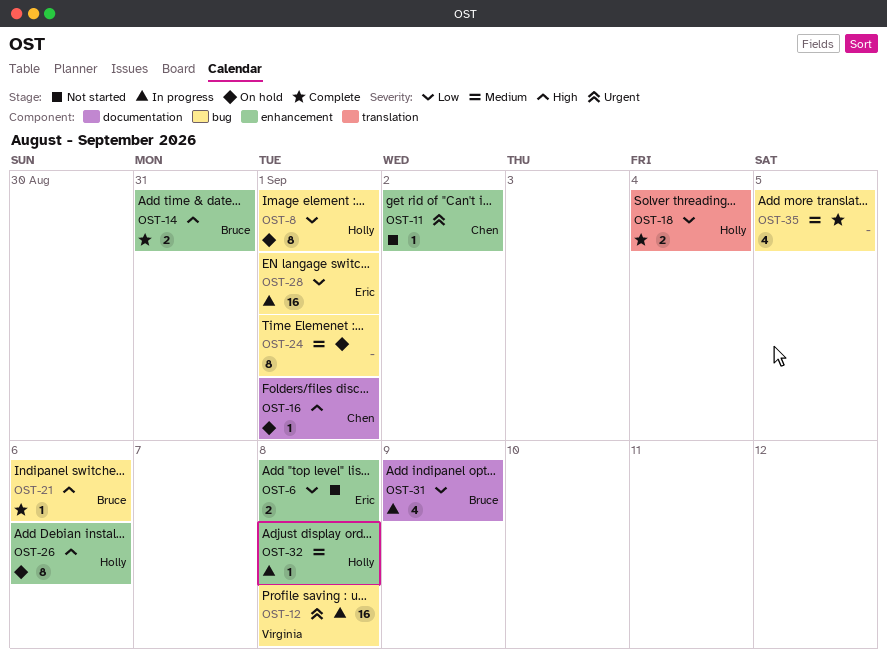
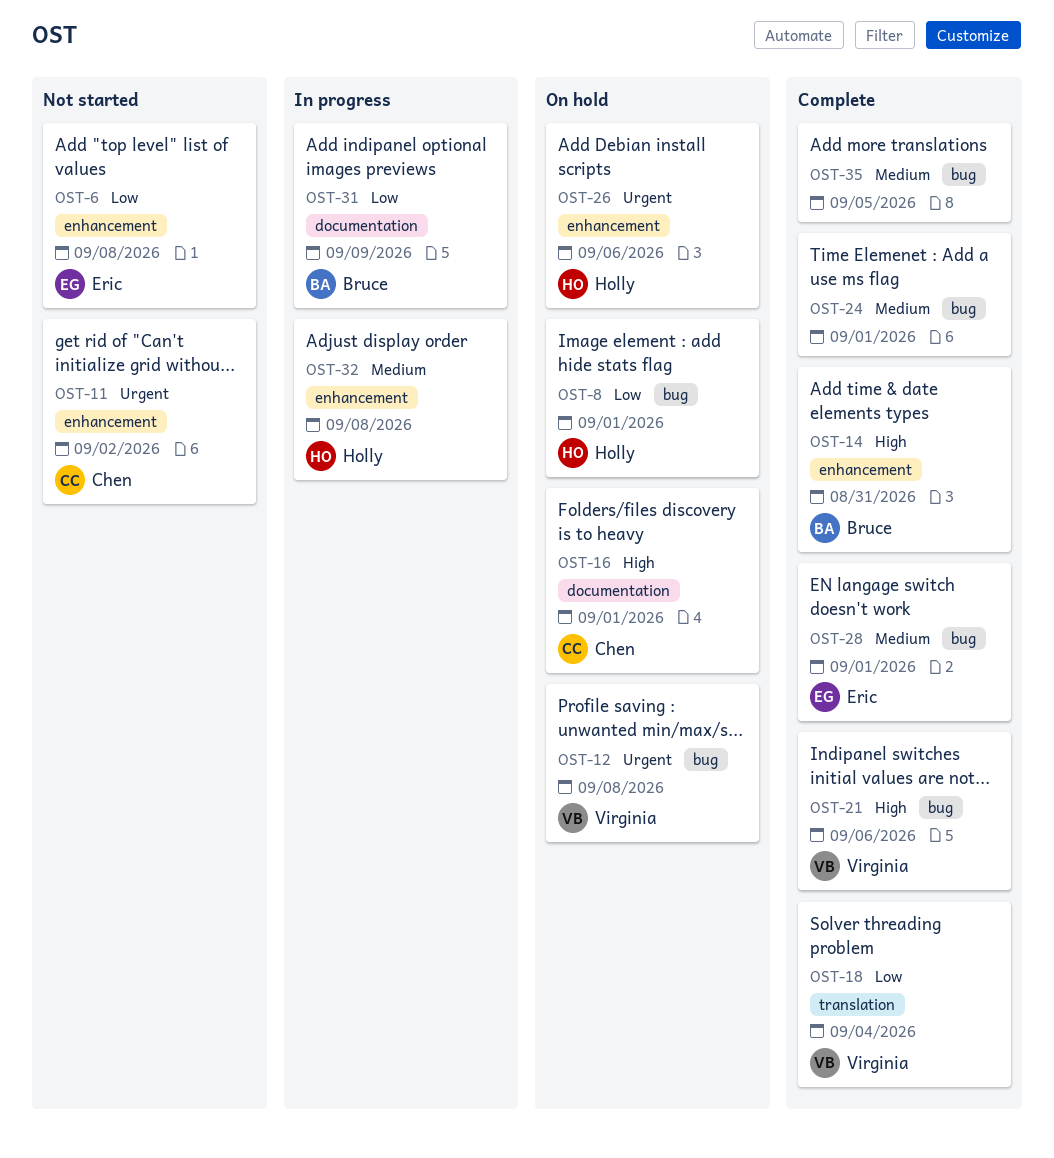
OST-12, status: In progress -> On hold
OST-18, owner: Holly -> Virginia
OST-21, owner: Bruce -> Virginia
OST-24, status: On hold -> Complete
OST-26, priority: High -> Urgent
OST-28, status: In progress -> Complete
OST-28, priority: Low -> Medium

